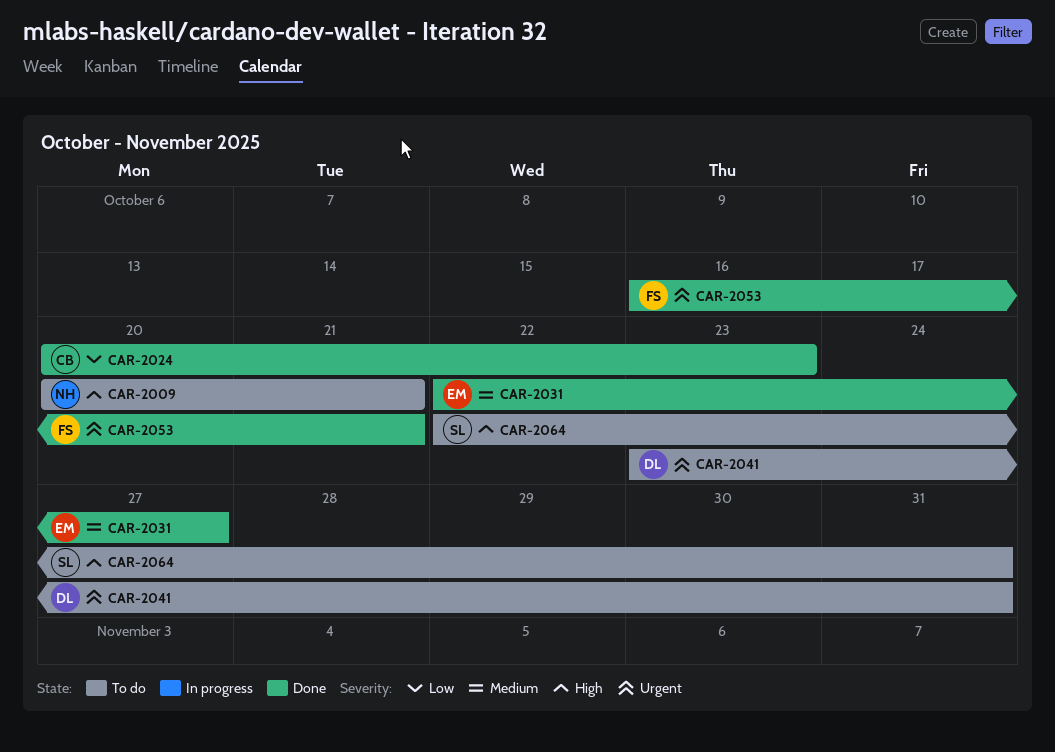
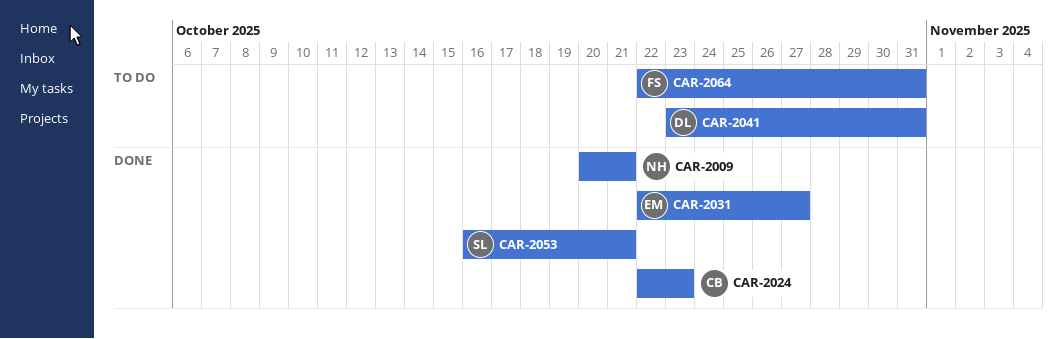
CAR-2009, status: To do -> Done
CAR-2024, start: Oct 20 -> Oct 22
CAR-2053, owner: FS -> SL
CAR-2064, owner: SL -> FS

